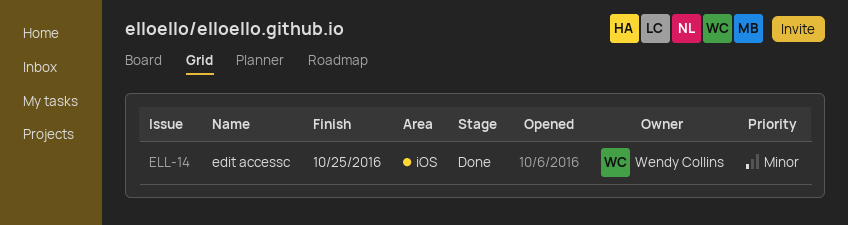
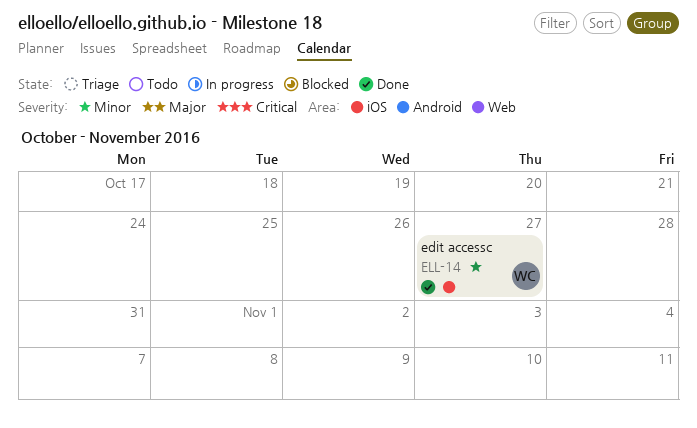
ELL-14, due: Oct 25 -> Oct 27

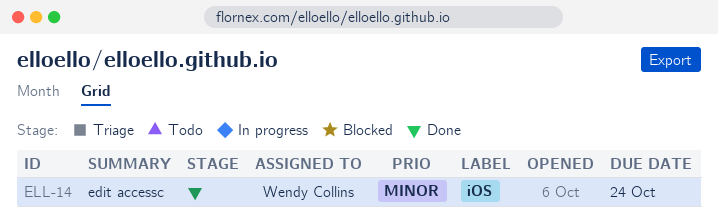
ELL-14, due: Oct 27 -> Oct 24

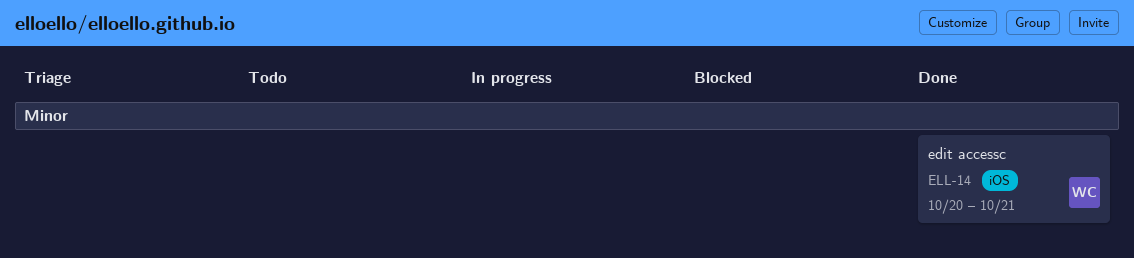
ELL-14, due: Oct 24 -> Oct 21

